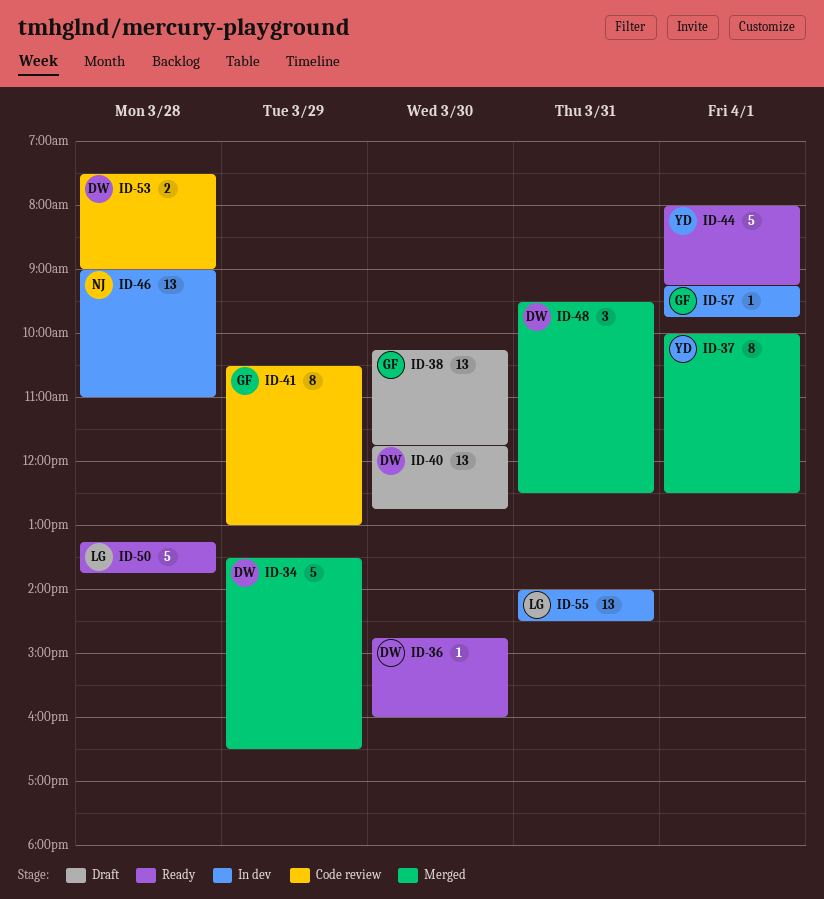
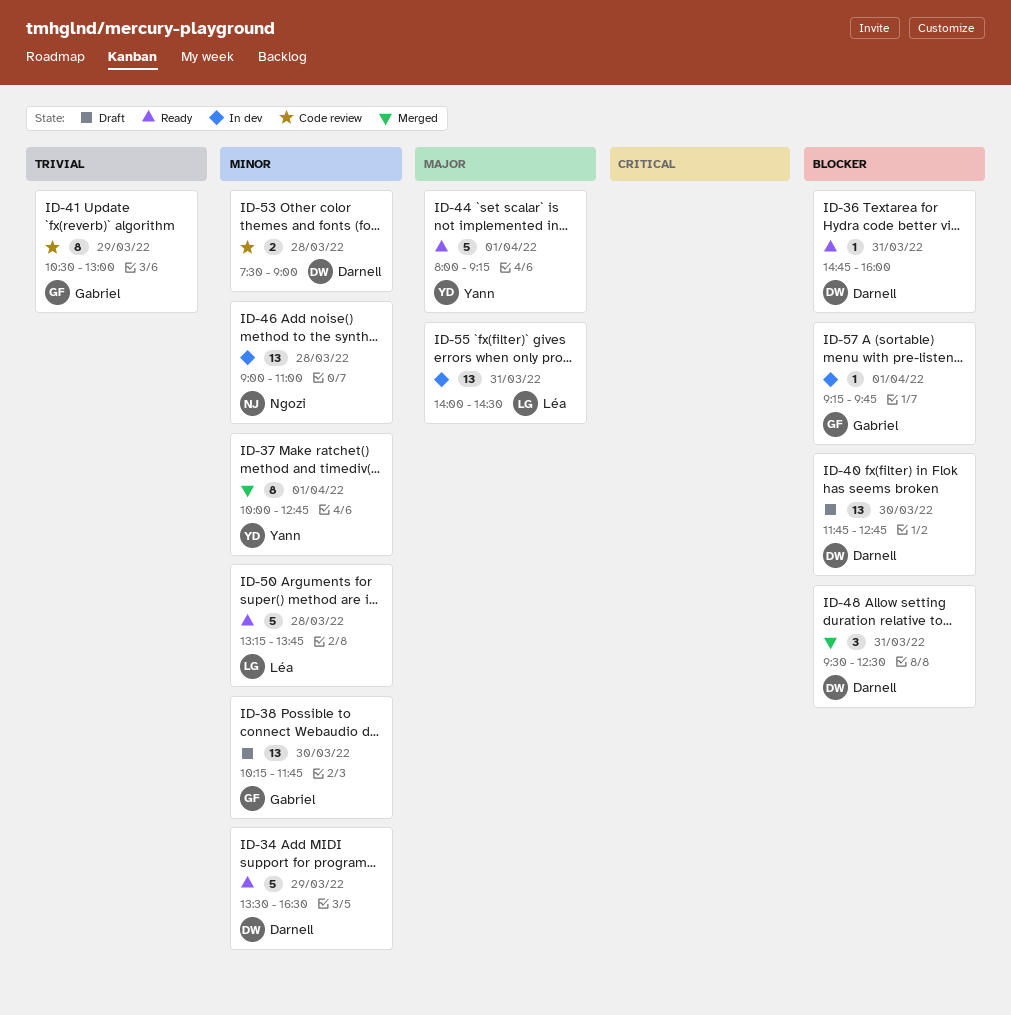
ID-34, status: Merged -> Ready
ID-36, day: Mar 30 -> Mar 31
ID-37, ends: 12:30 -> 12:45

